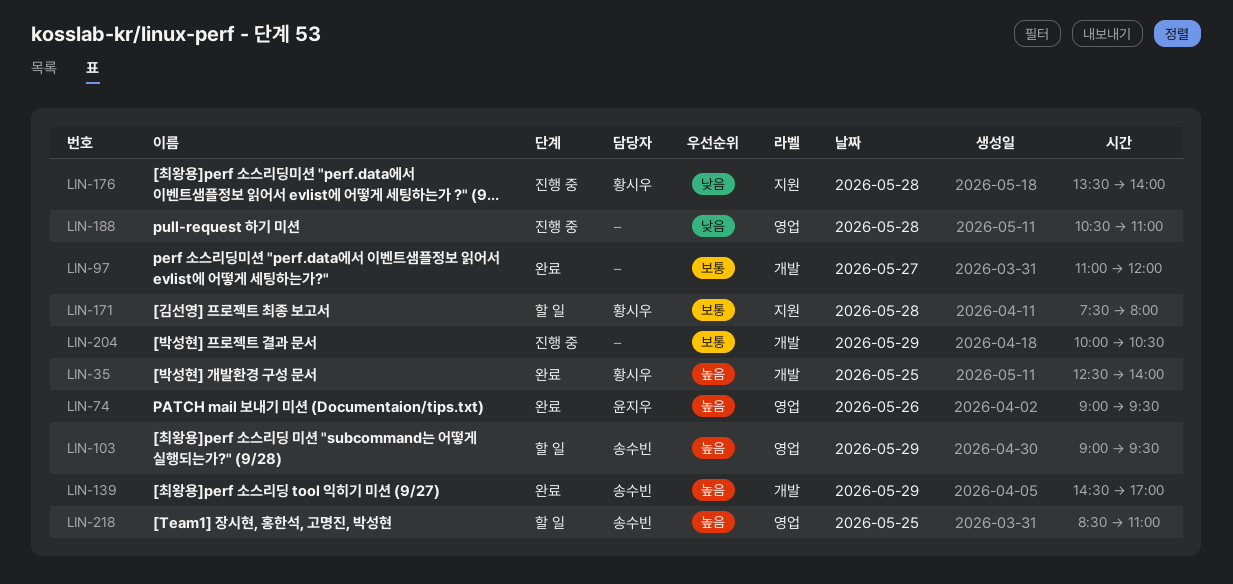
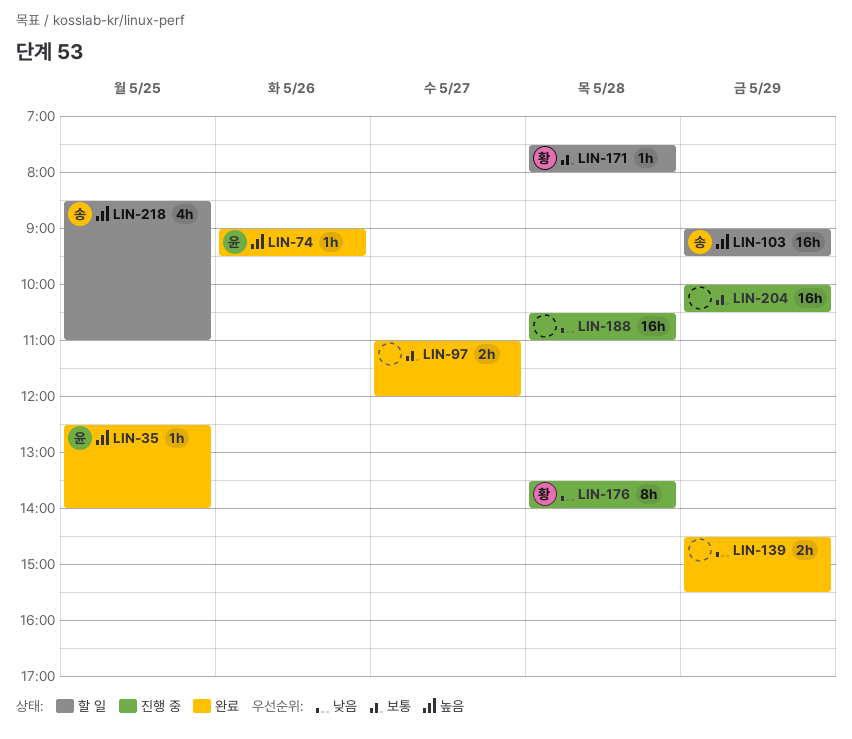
LIN-35, owner: 황시우 -> 윤지우
LIN-139, owner: 송수빈 -> none
LIN-139, priority: 높음 -> 낮음
LIN-139, ends: 17:00 -> 15:30

